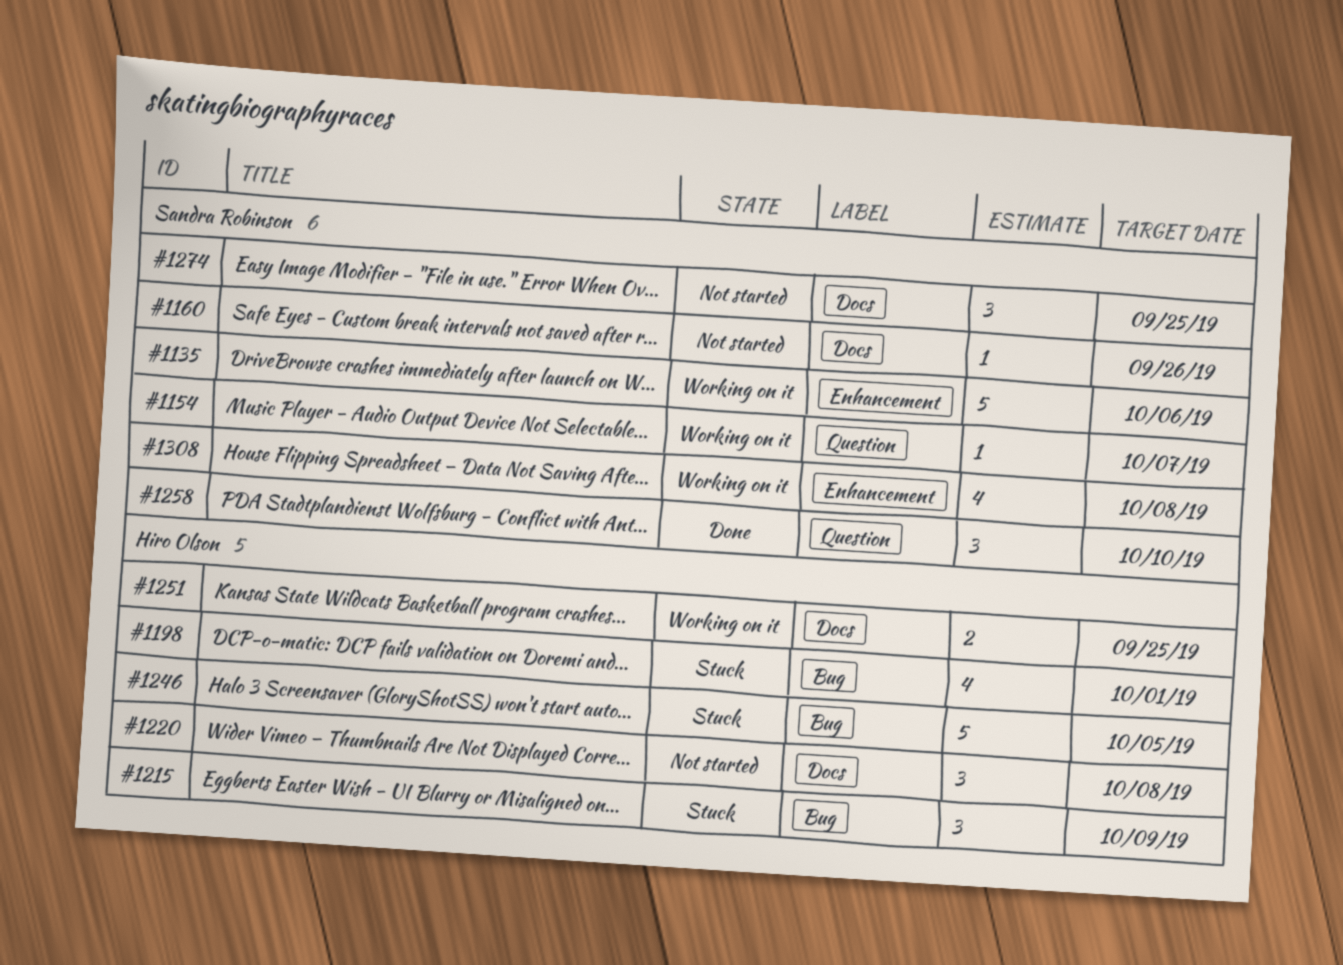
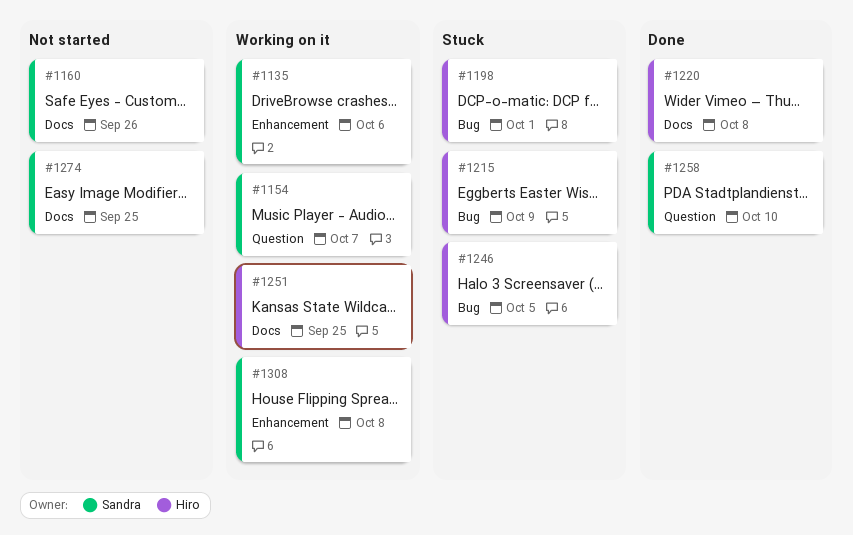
#1220, status: Not started -> Done

